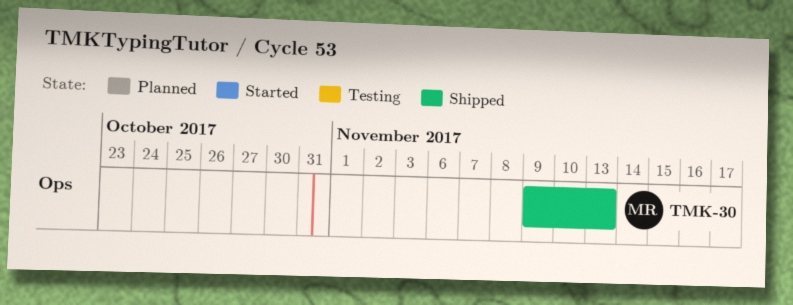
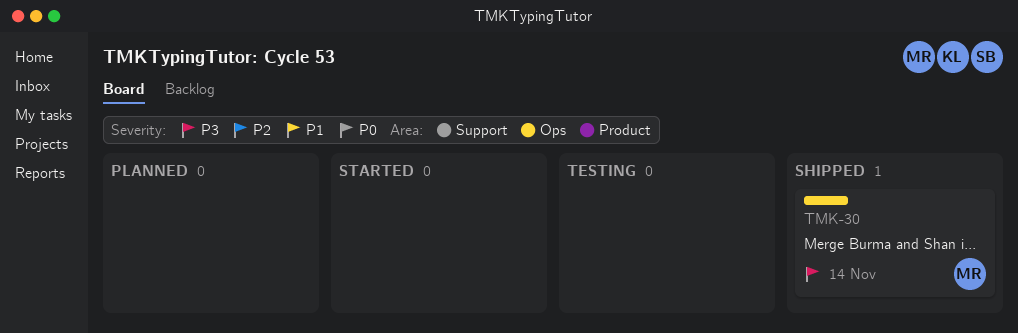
TMK-30, due: Nov 13 -> Nov 14

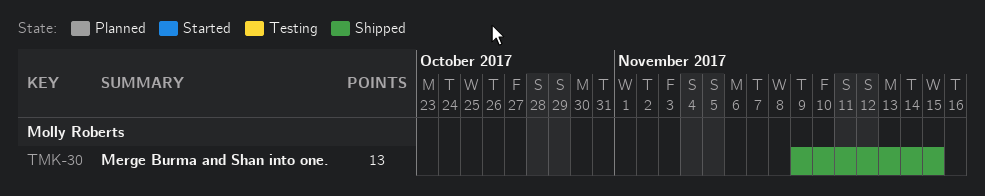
TMK-30, due: Nov 14 -> Nov 15

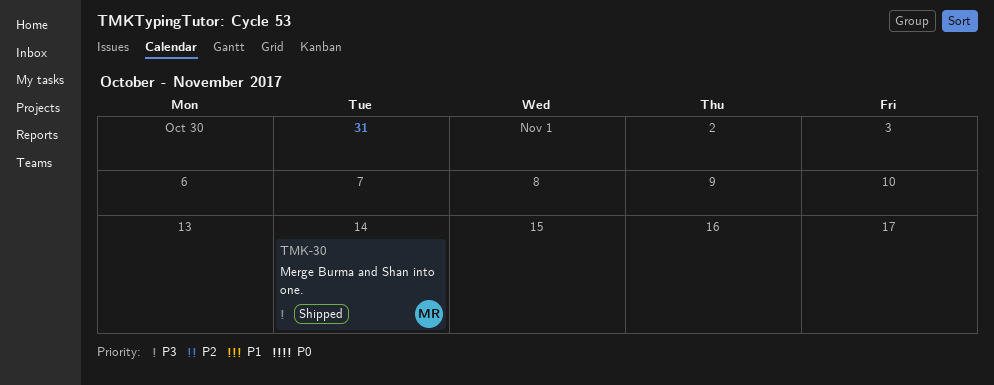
TMK-30, due: Nov 15 -> Nov 14

